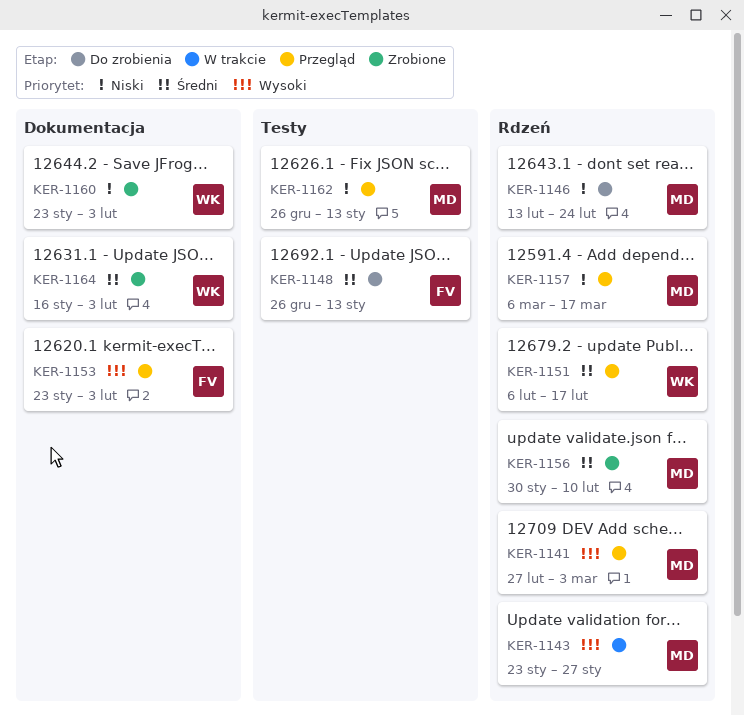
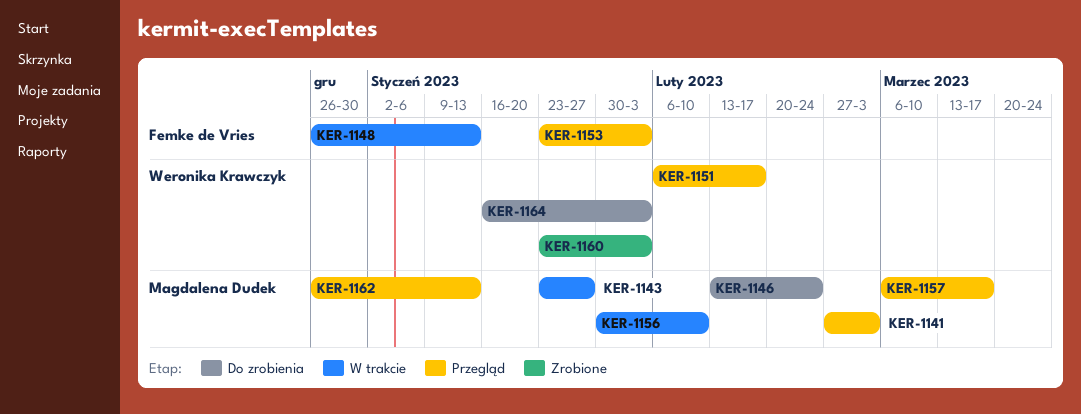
KER-1148, status: Do zrobienia -> W trakcie
KER-1156, status: Zrobione -> W trakcie
KER-1164, status: Zrobione -> Do zrobienia

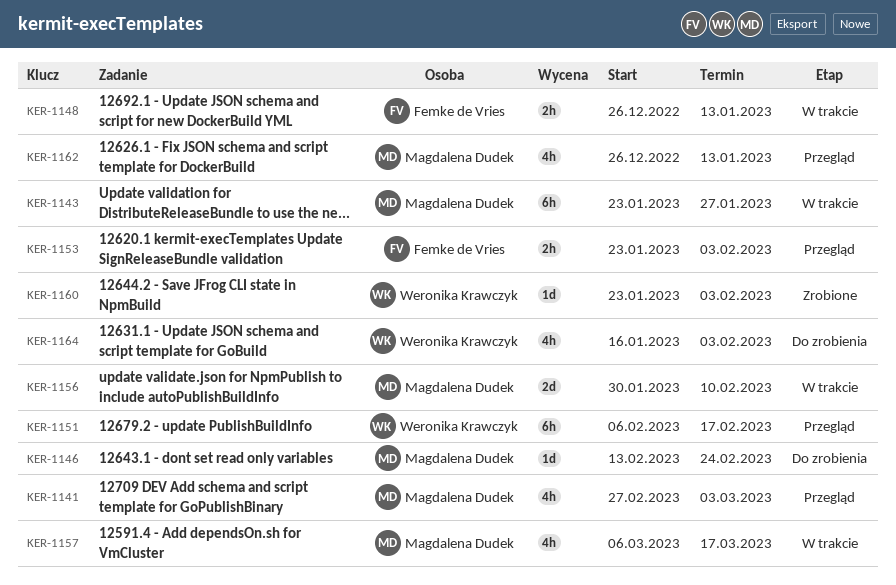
KER-1157, status: Przegląd -> W trakcie

